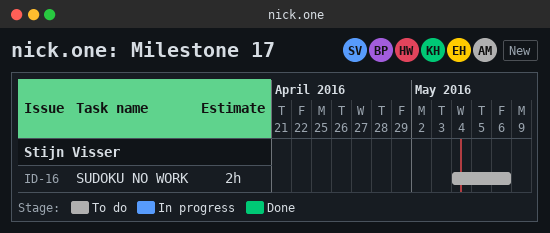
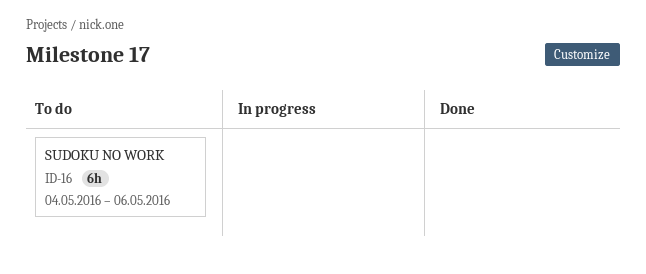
ID-16, estimate: 2h -> 6h

